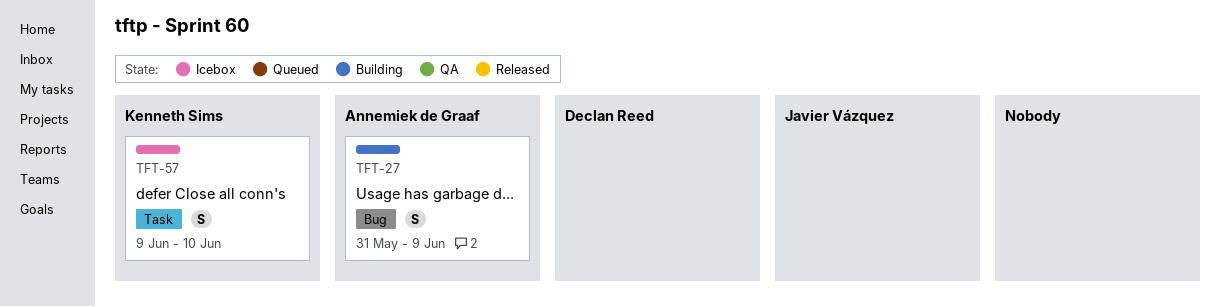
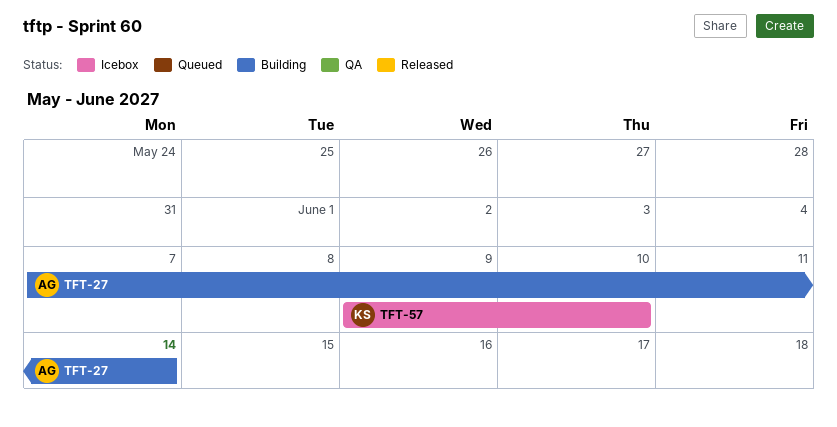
TFT-27, start: May 31 -> Jun 7
TFT-27, due: Jun 9 -> Jun 14

